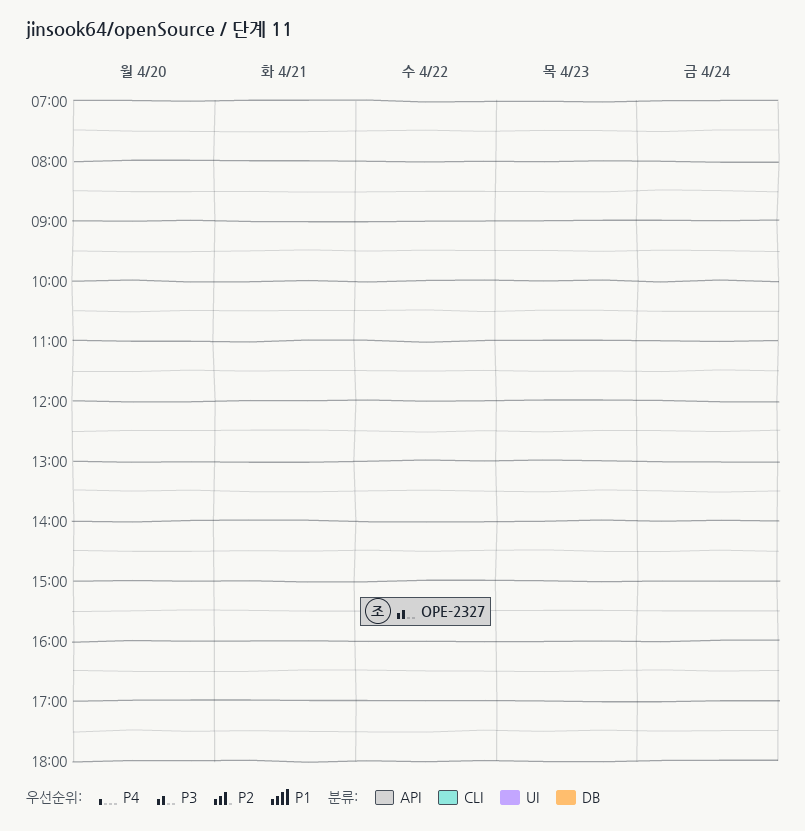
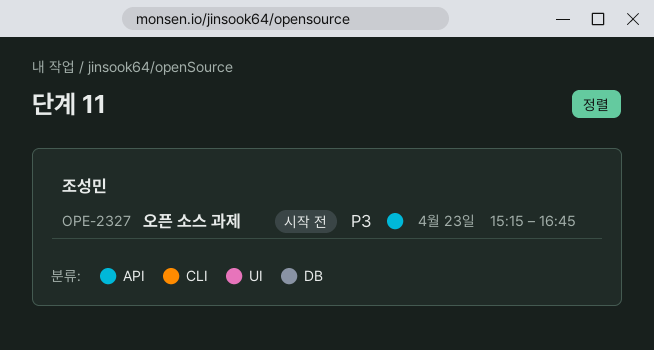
OPE-2327, day: Apr 22 -> Apr 23
OPE-2327, ends: 15:45 -> 16:45

